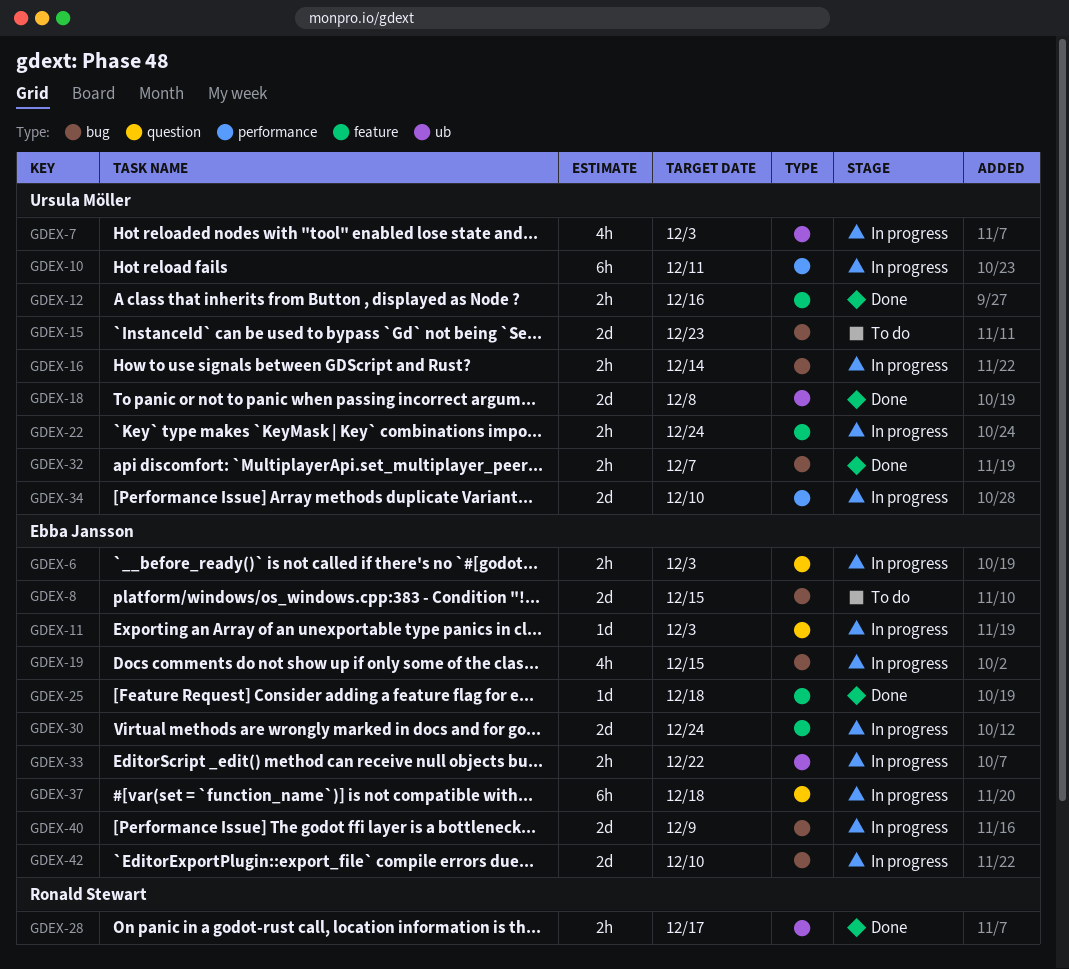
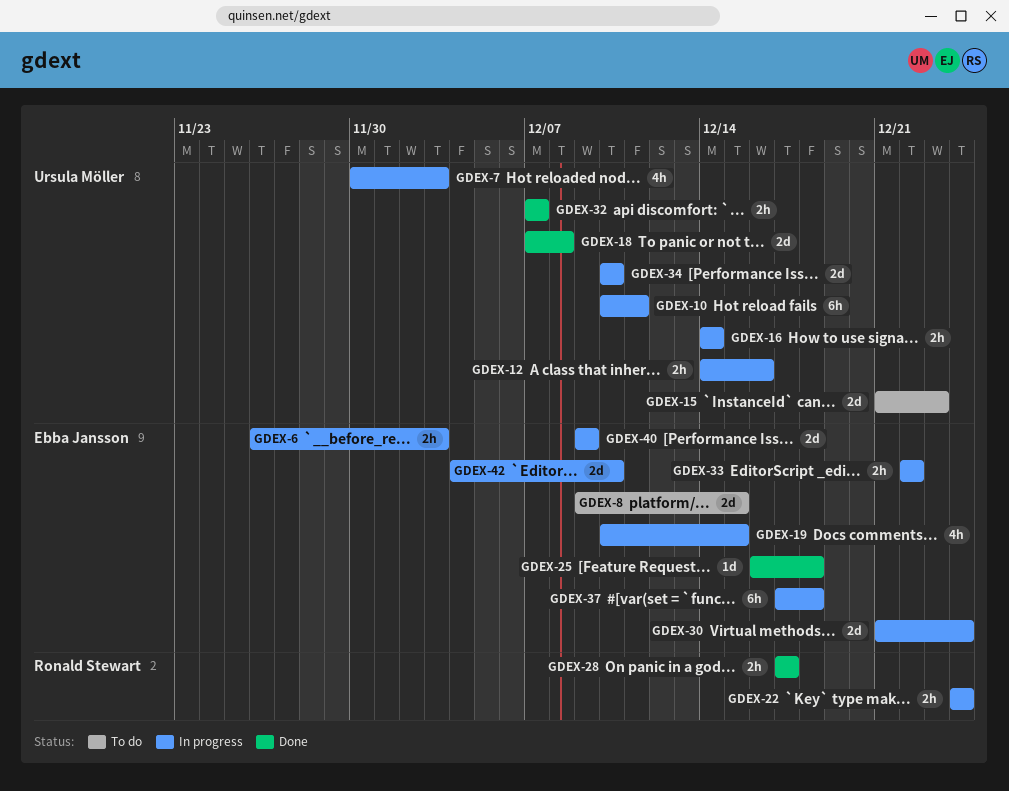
GDEX-11: present -> none
GDEX-12, status: Done -> In progress
GDEX-22, owner: Ursula Möller -> Ronald Stewart

